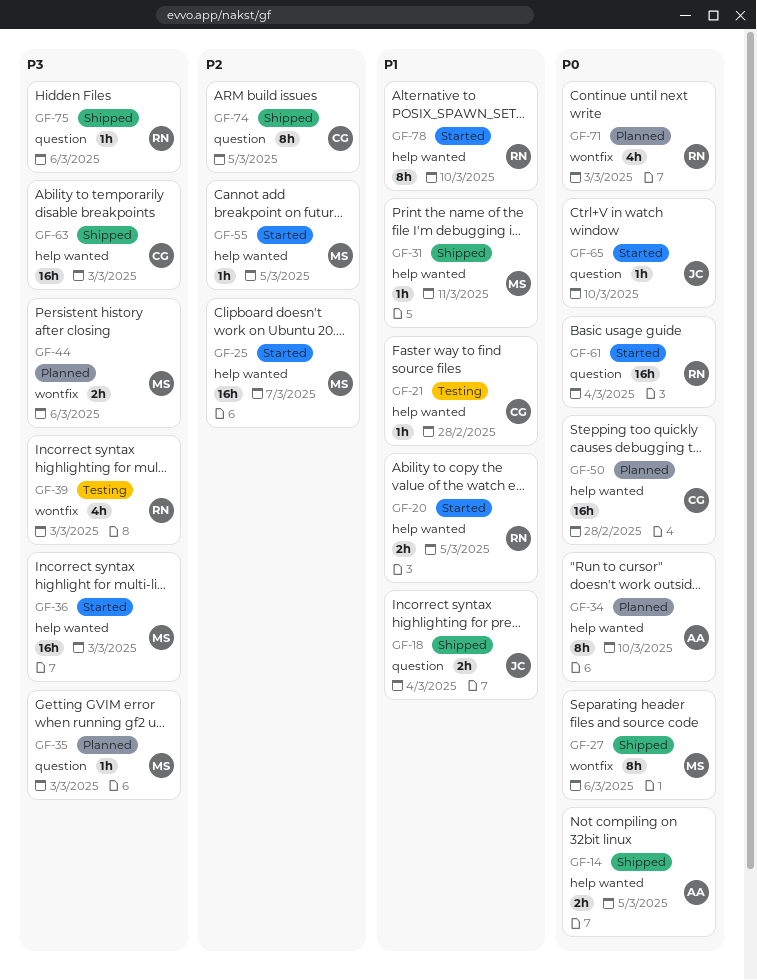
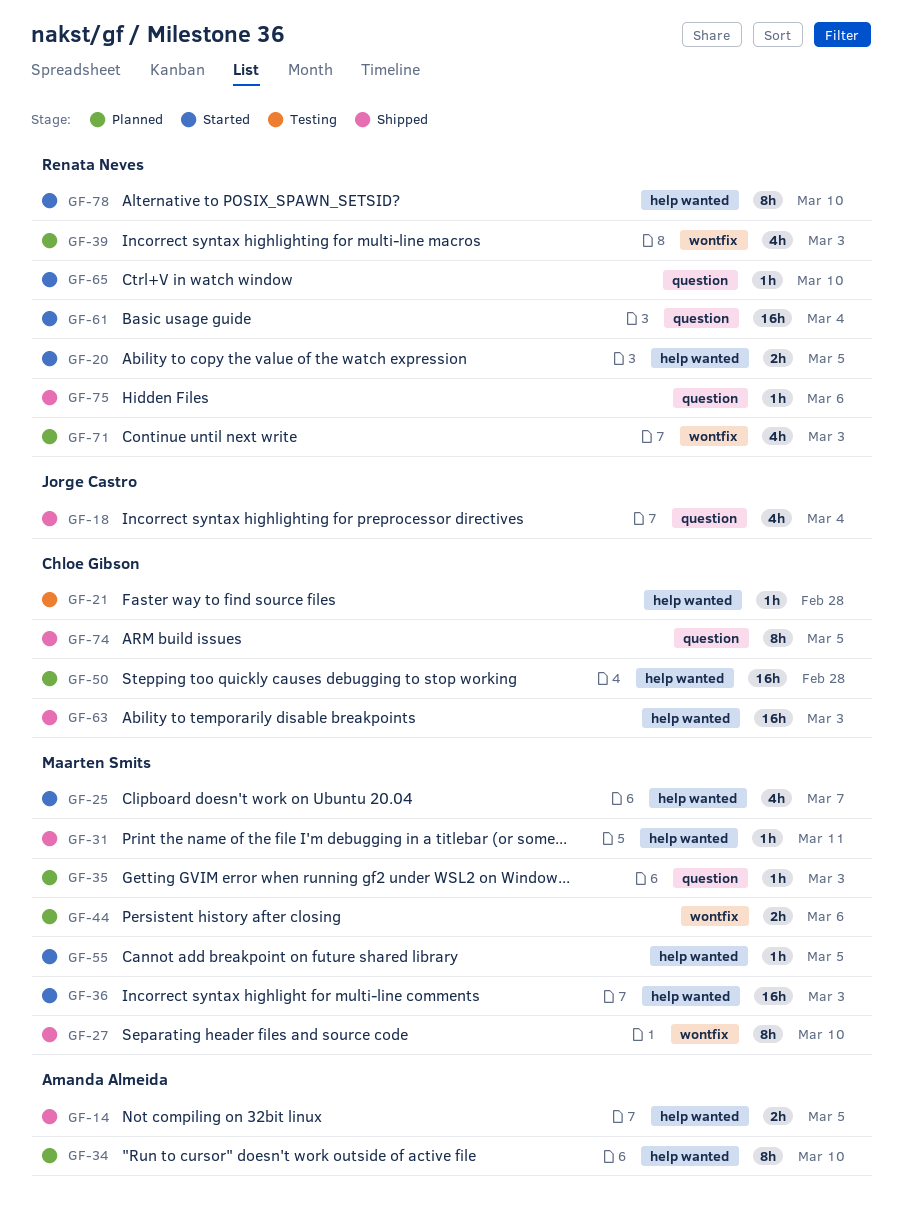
GF-18, estimate: 2h -> 4h
GF-25, estimate: 16h -> 4h
GF-27, due: Mar 6 -> Mar 10
GF-39, status: Testing -> Planned
GF-65, owner: Jorge Castro -> Renata Neves

